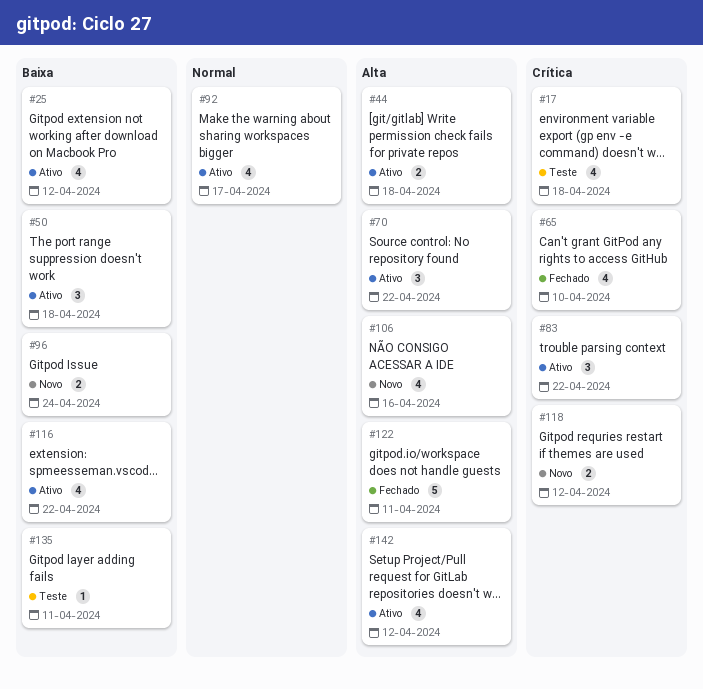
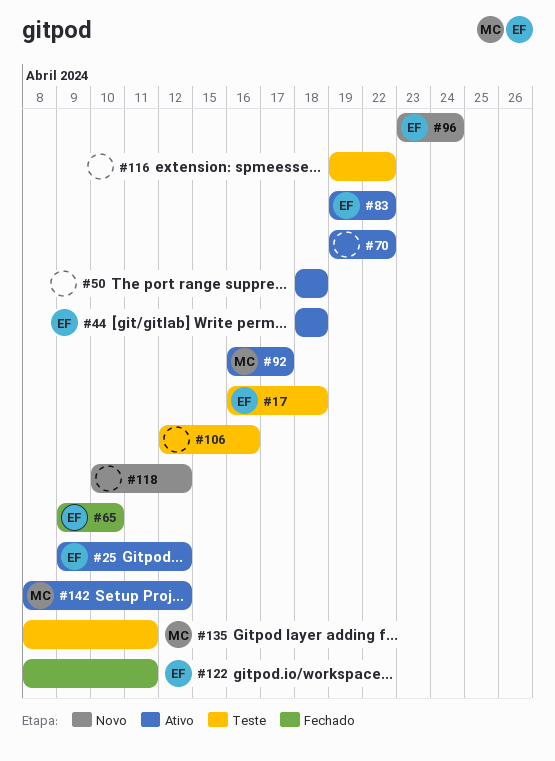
#106, status: Novo -> Teste
#116, status: Ativo -> Teste

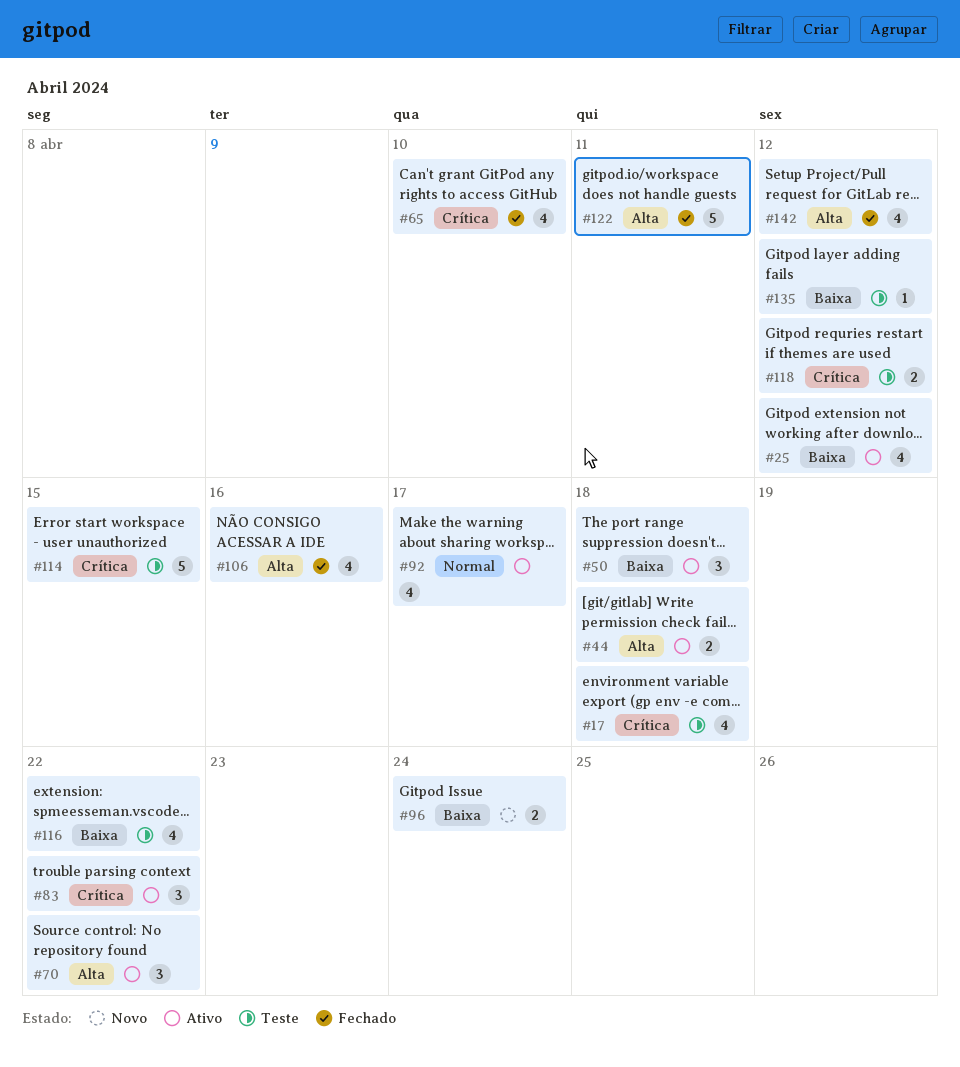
#106, status: Teste -> Fechado
#114: none -> present
#118, status: Novo -> Teste
#135, due: Apr 11 -> Apr 12
#142, status: Ativo -> Fechado

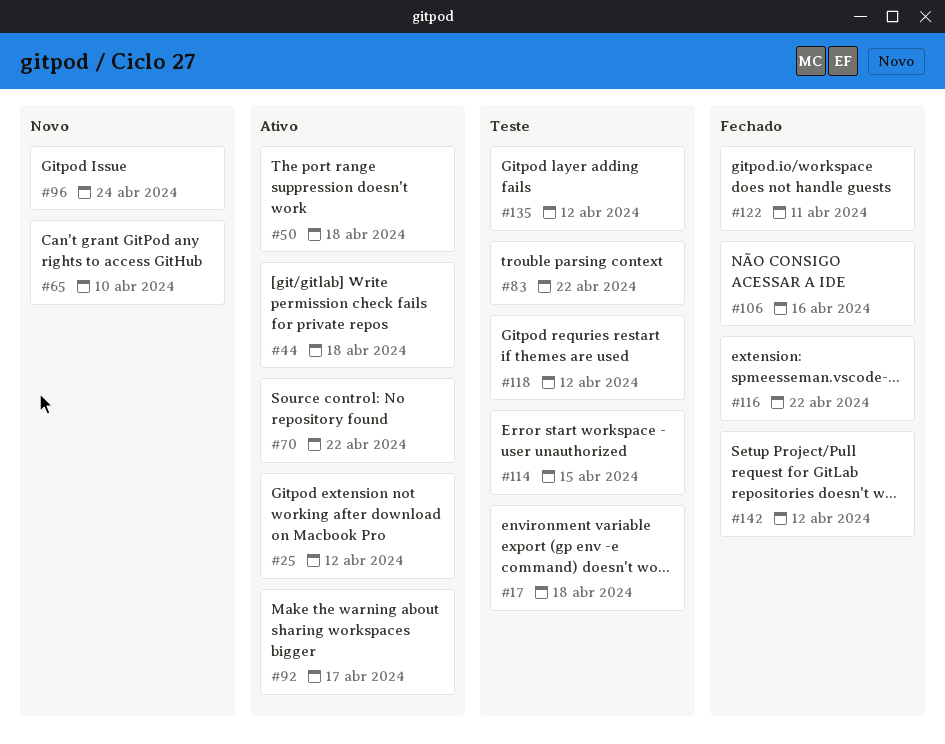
#65, status: Fechado -> Novo
#83, status: Ativo -> Teste
#116, status: Teste -> Fechado

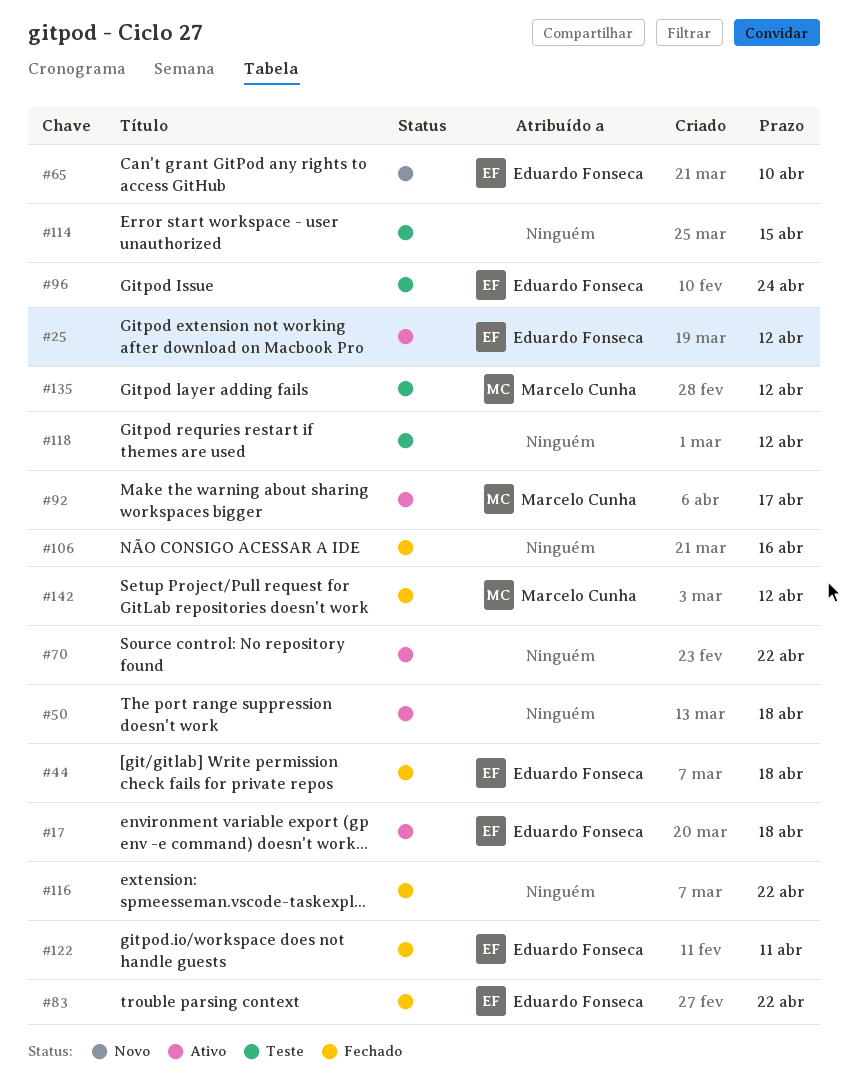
#17, status: Teste -> Ativo
#44, status: Ativo -> Fechado
#83, status: Teste -> Fechado
#96, status: Novo -> Teste

